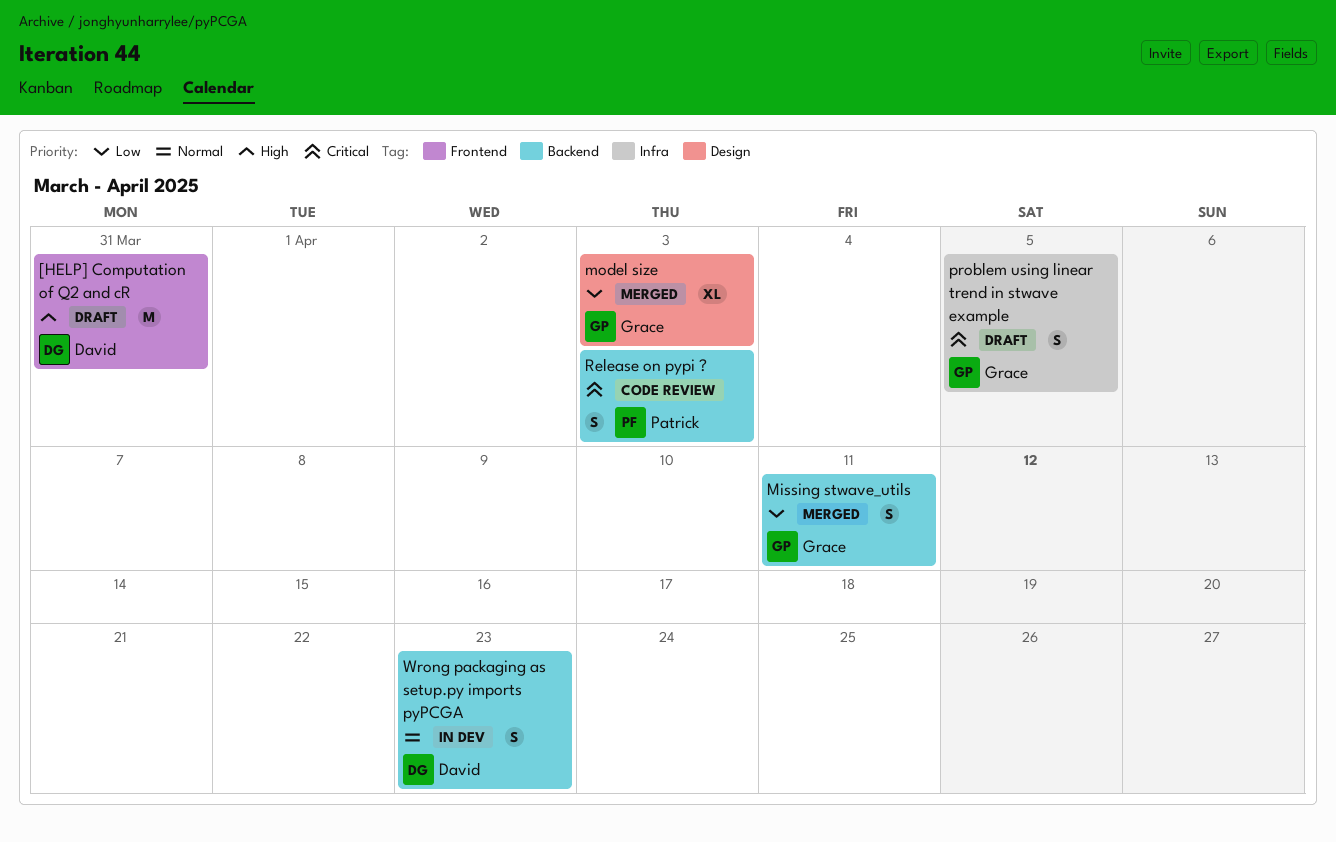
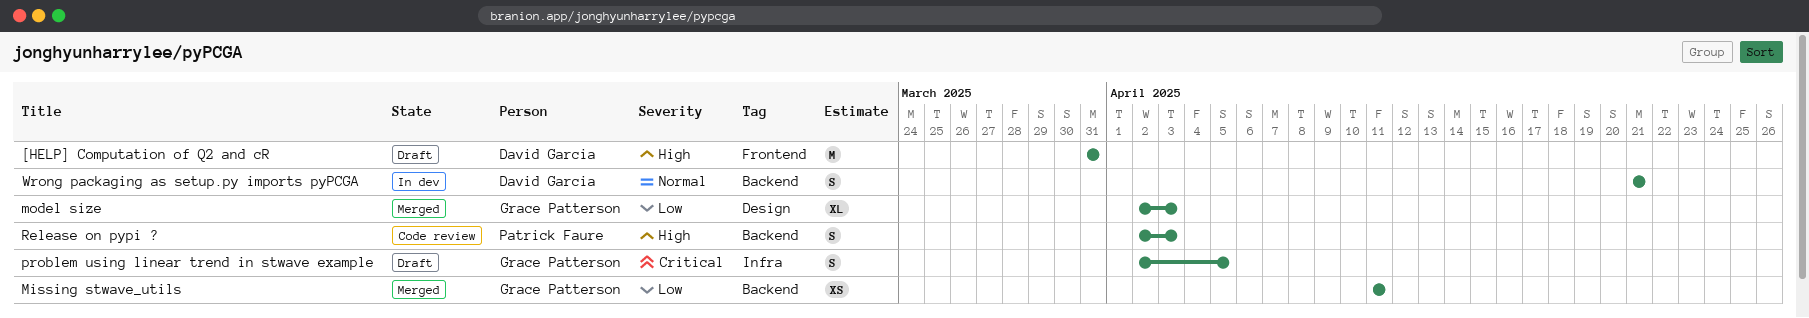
Missing stwave_utils, estimate: S -> XS
Release on pypi ?, priority: Critical -> High
Wrong packaging as setup.py imports pyPCGA, due: Apr 23 -> Apr 21

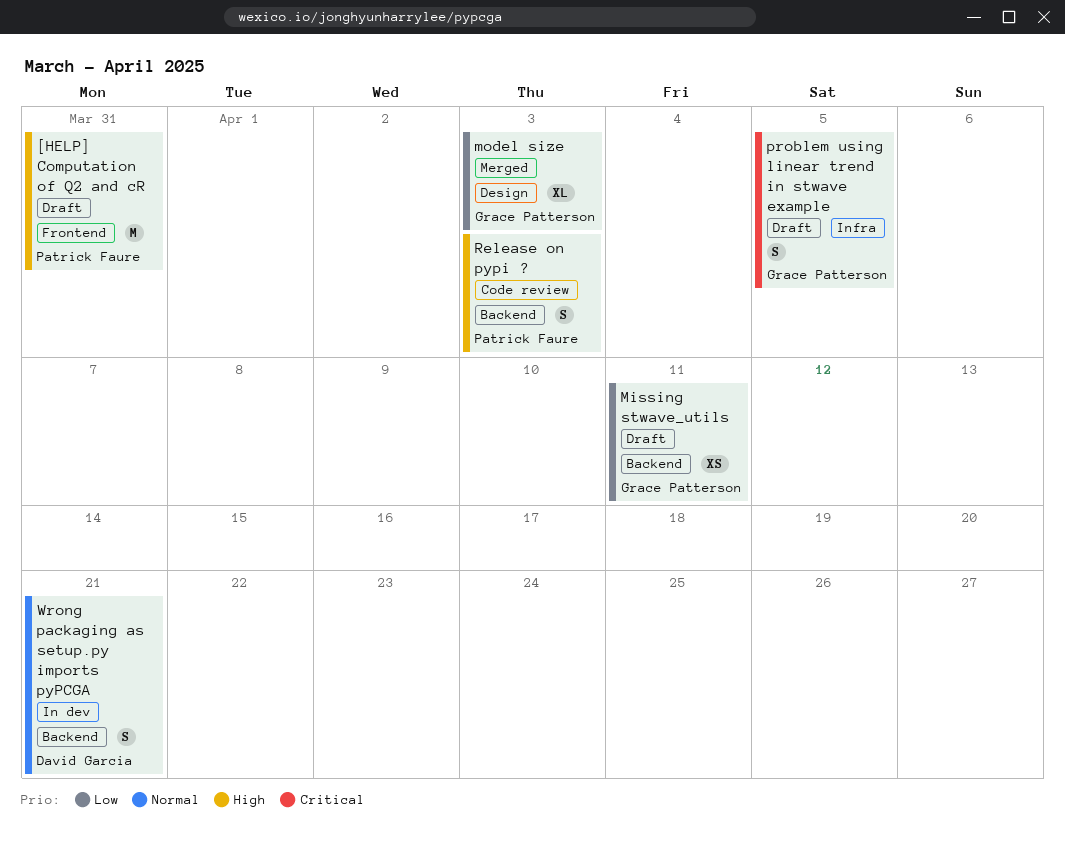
[HELP] Computation of Q2 and cR, owner: David Garcia -> Patrick Faure
Missing stwave_utils, status: Merged -> Draft

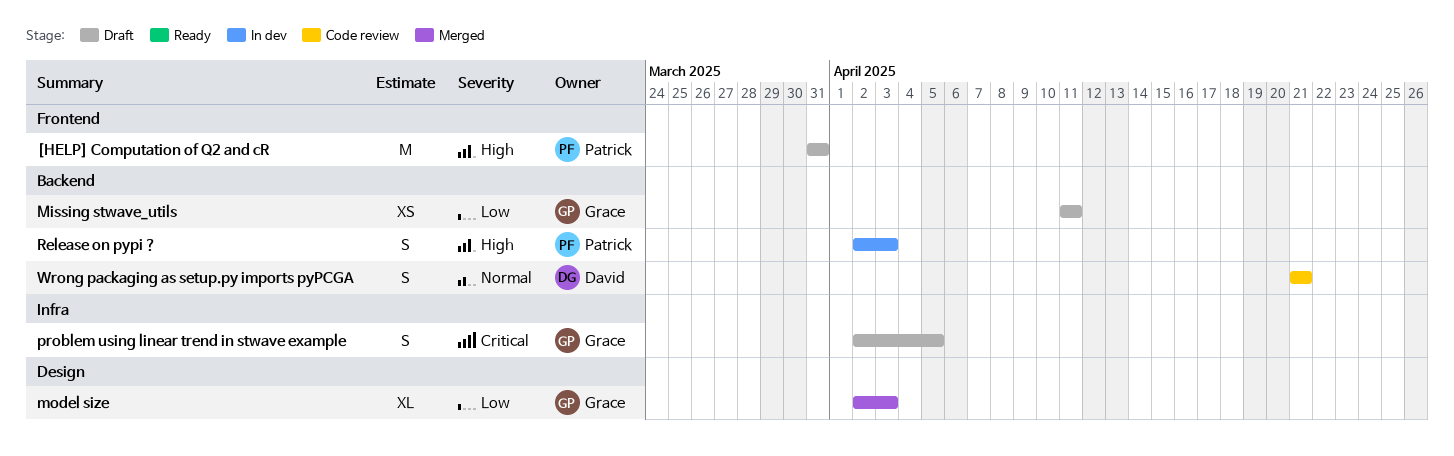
Release on pypi ?, status: Code review -> In dev
Wrong packaging as setup.py imports pyPCGA, status: In dev -> Code review

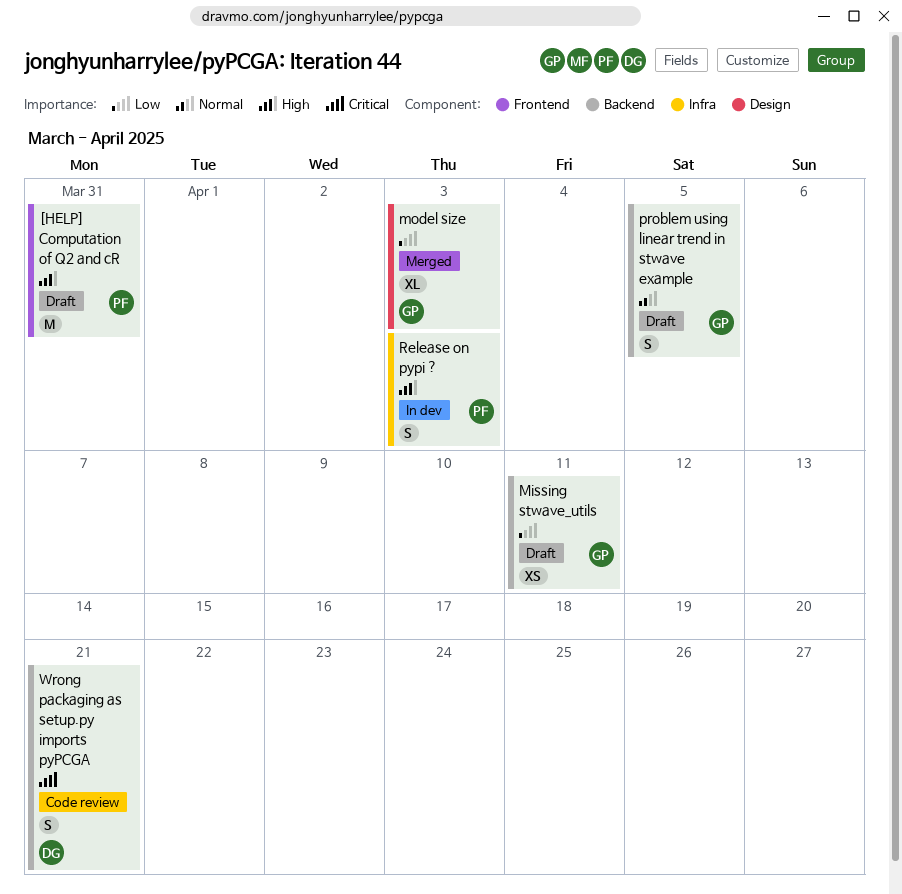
problem using linear trend in stwave example, priority: Critical -> Normal
problem using linear trend in stwave example, label: Infra -> Backend
Release on pypi ?, label: Backend -> Infra
Wrong packaging as setup.py imports pyPCGA, priority: Normal -> Critical

